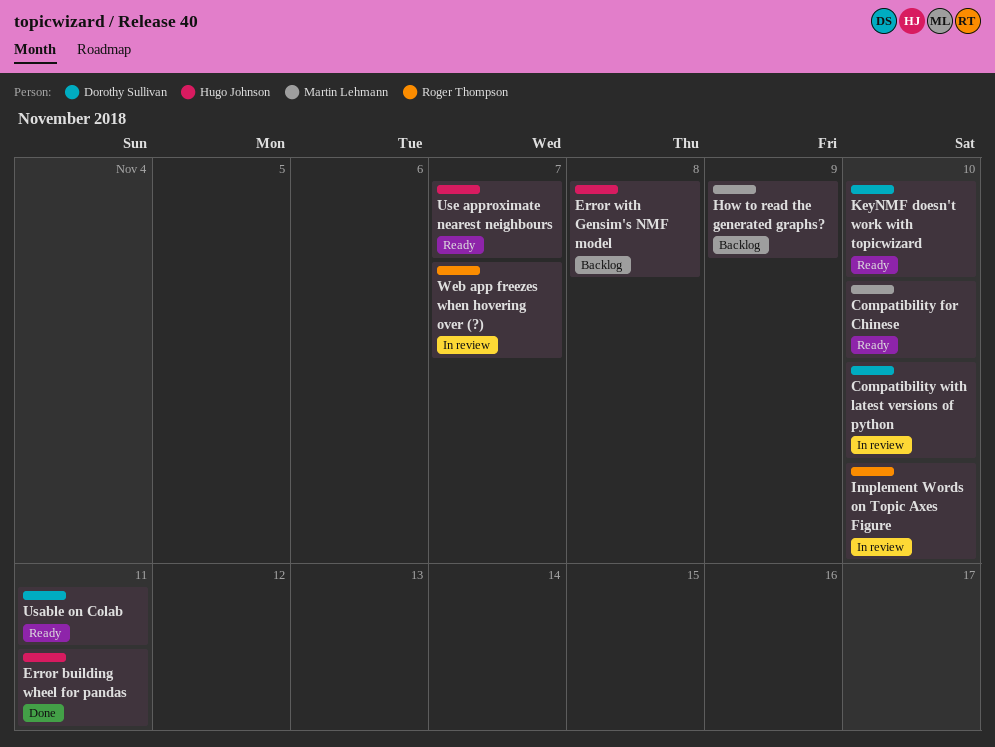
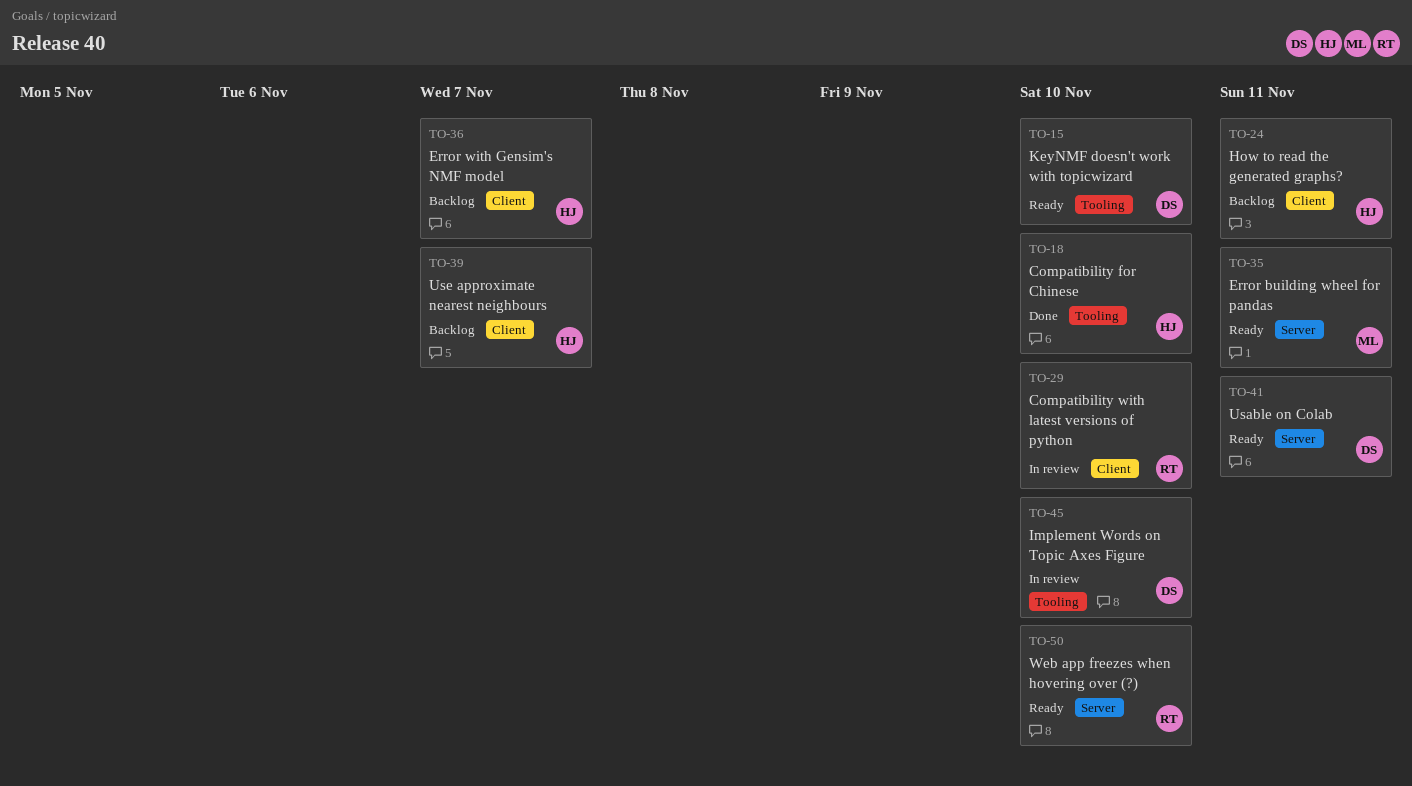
Compatibility for Chinese, status: Ready -> Done
Compatibility for Chinese, owner: Martin Lehmann -> Hugo Johnson
Compatibility with latest versions of python, owner: Dorothy Sullivan -> Roger Thompson
Error building wheel for pandas, status: Done -> Ready
Error building wheel for pandas, owner: Hugo Johnson -> Martin Lehmann
Error with Gensim's NMF model, due: Nov 8 -> Nov 7
How to read the generated graphs?, owner: Martin Lehmann -> Hugo Johnson
How to read the generated graphs?, due: Nov 9 -> Nov 11
Implement Words on Topic Axes Figure, owner: Roger Thompson -> Dorothy Sullivan
Use approximate nearest neighbours, status: Ready -> Backlog
Web app freezes when hovering over (?), status: In review -> Ready
Web app freezes when hovering over (?), due: Nov 7 -> Nov 10

